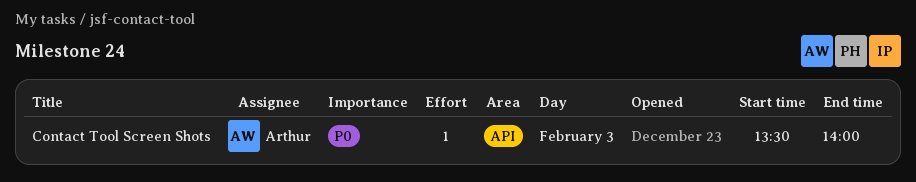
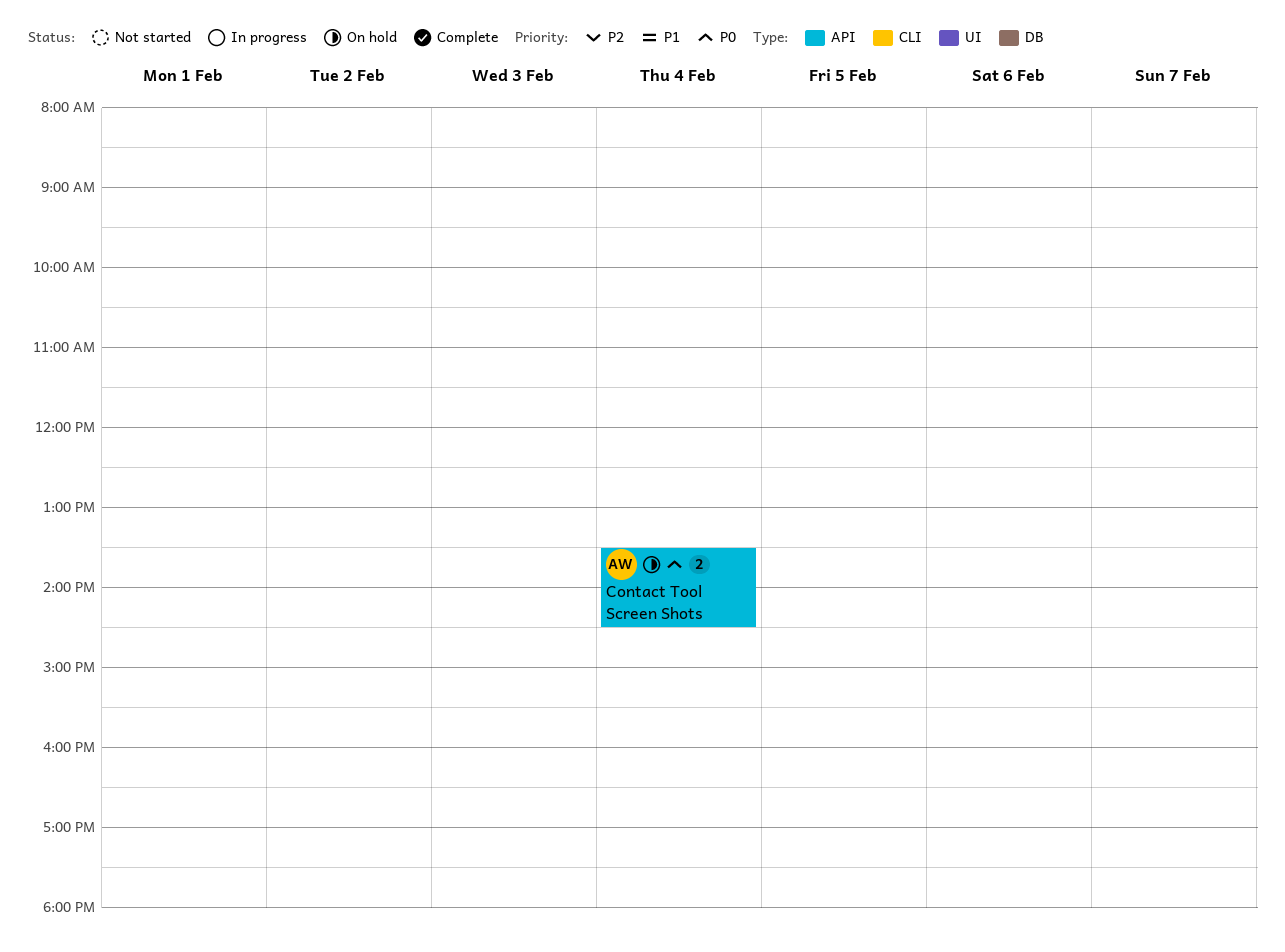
Contact Tool Screen Shots, estimate: 1 -> 2
Contact Tool Screen Shots, day: Feb 3 -> Feb 4
Contact Tool Screen Shots, ends: 14:00 -> 14:30

